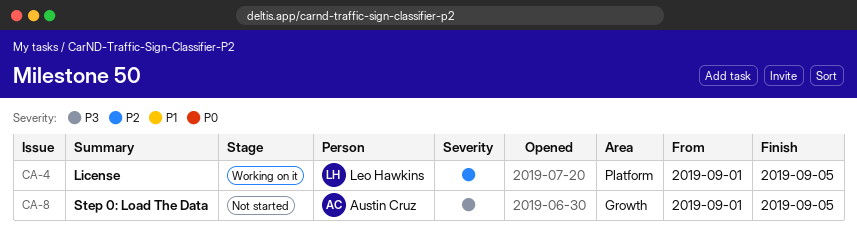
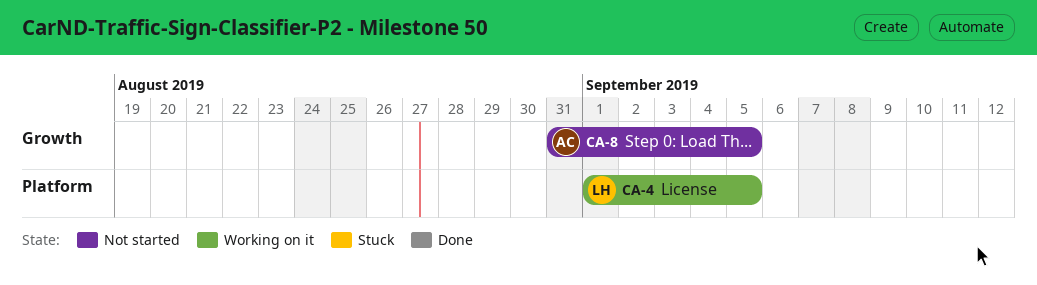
CA-8, start: Sep 1 -> Aug 31

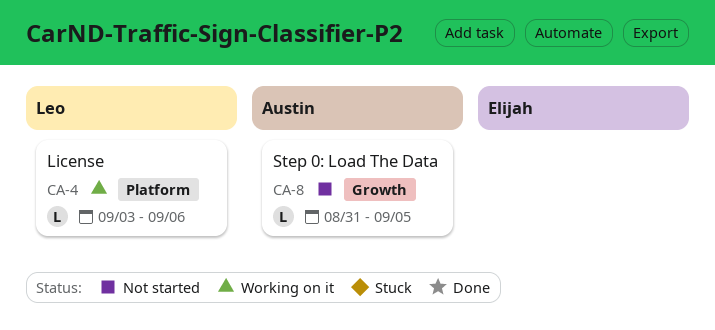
CA-4, start: Sep 1 -> Sep 3
CA-4, due: Sep 5 -> Sep 6

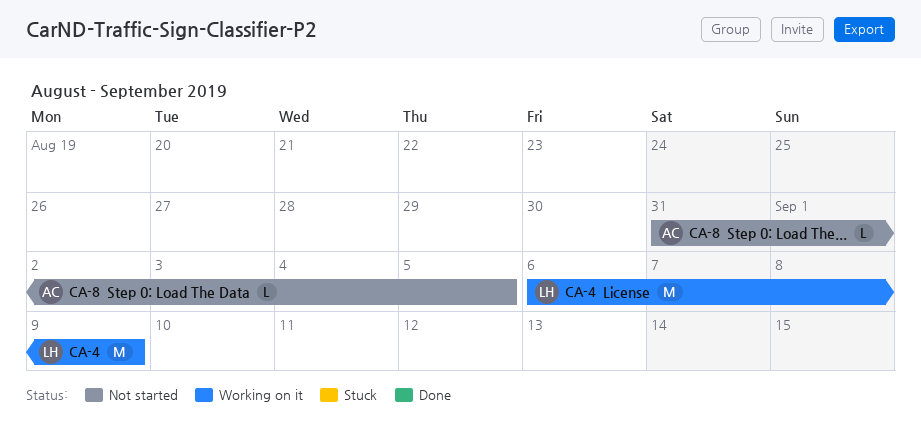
CA-4, estimate: L -> M
CA-4, start: Sep 3 -> Sep 6
CA-4, due: Sep 6 -> Sep 9

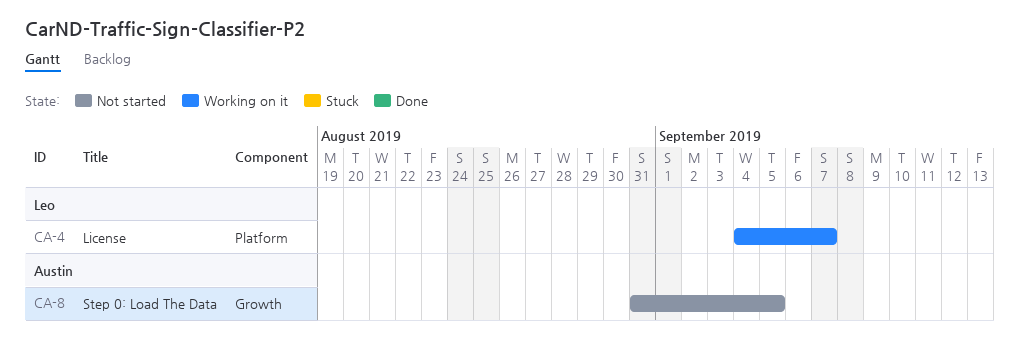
CA-4, start: Sep 6 -> Sep 4
CA-4, due: Sep 9 -> Sep 7

